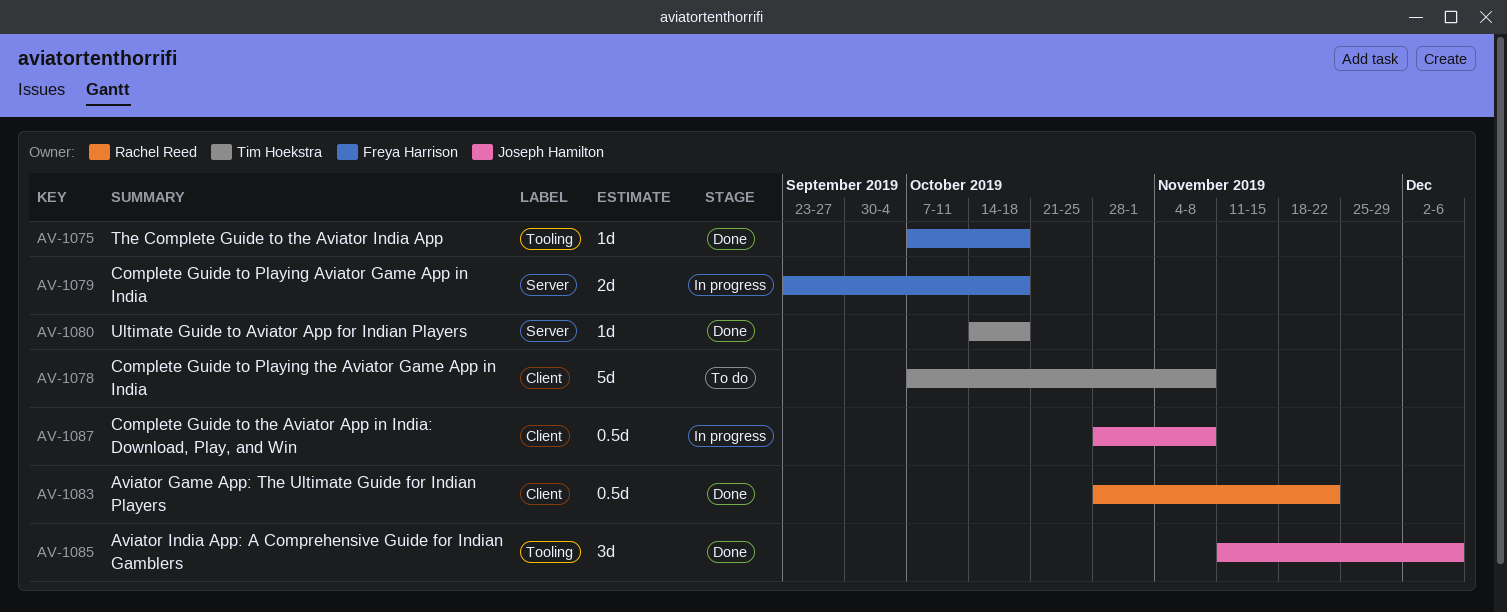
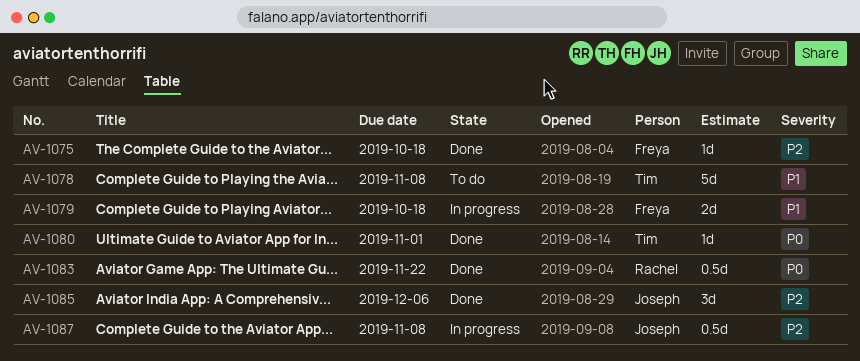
AV-1080, due: Oct 18 -> Nov 1

